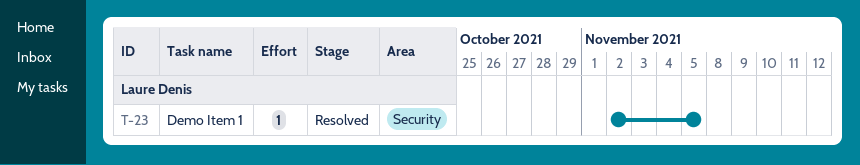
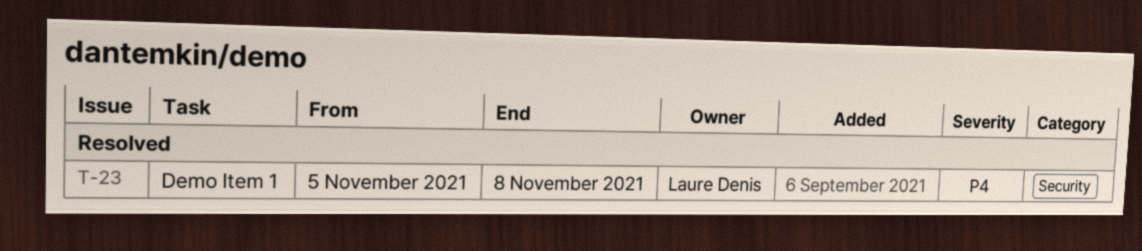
T-23, start: Nov 2 -> Nov 5
T-23, due: Nov 5 -> Nov 8

